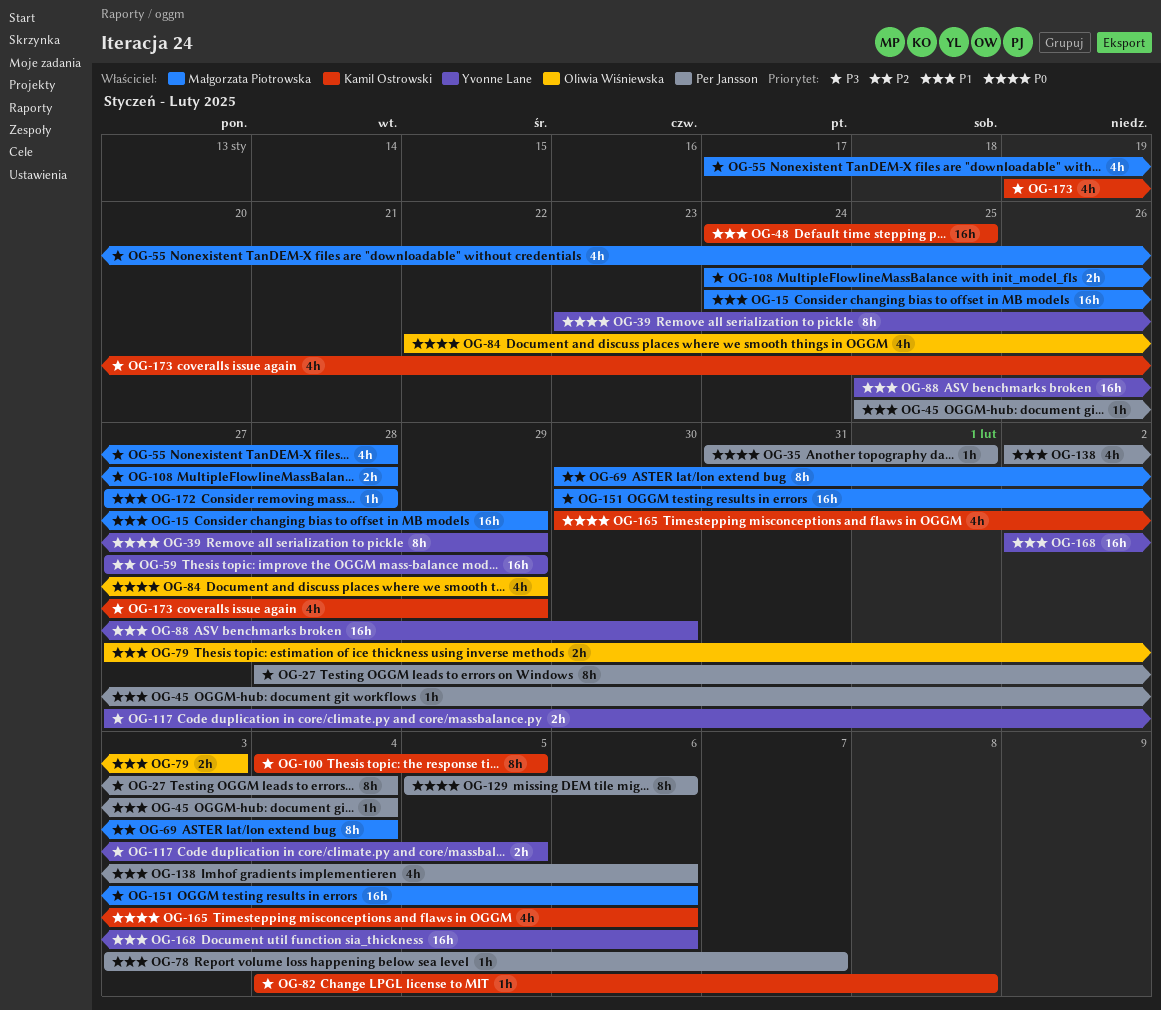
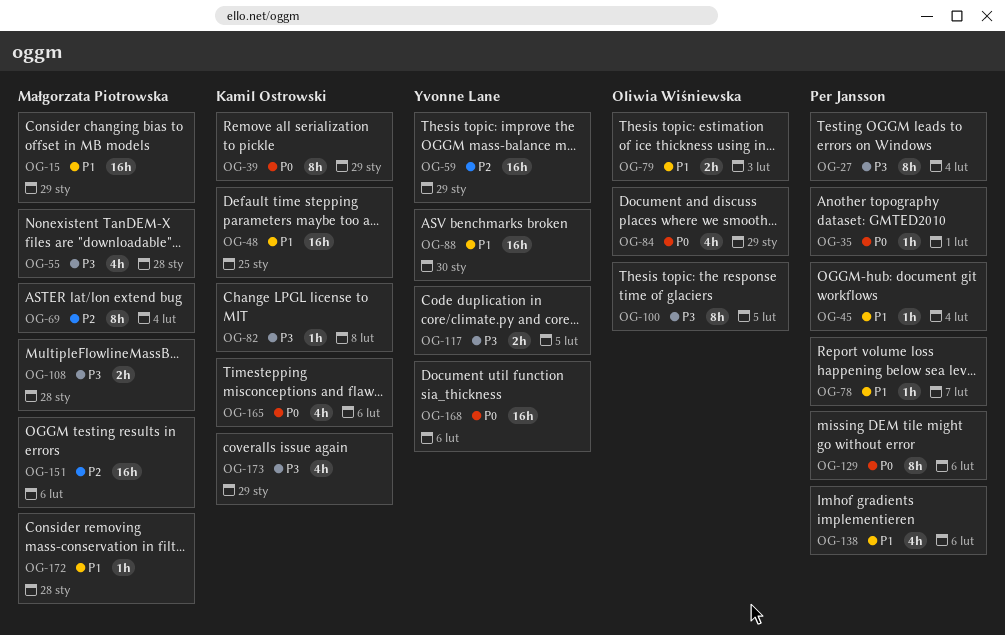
OG-39, owner: Yvonne Lane -> Kamil Ostrowski
OG-100, owner: Kamil Ostrowski -> Oliwia Wiśniewska
OG-151, priority: P3 -> P2
OG-168, priority: P1 -> P0

